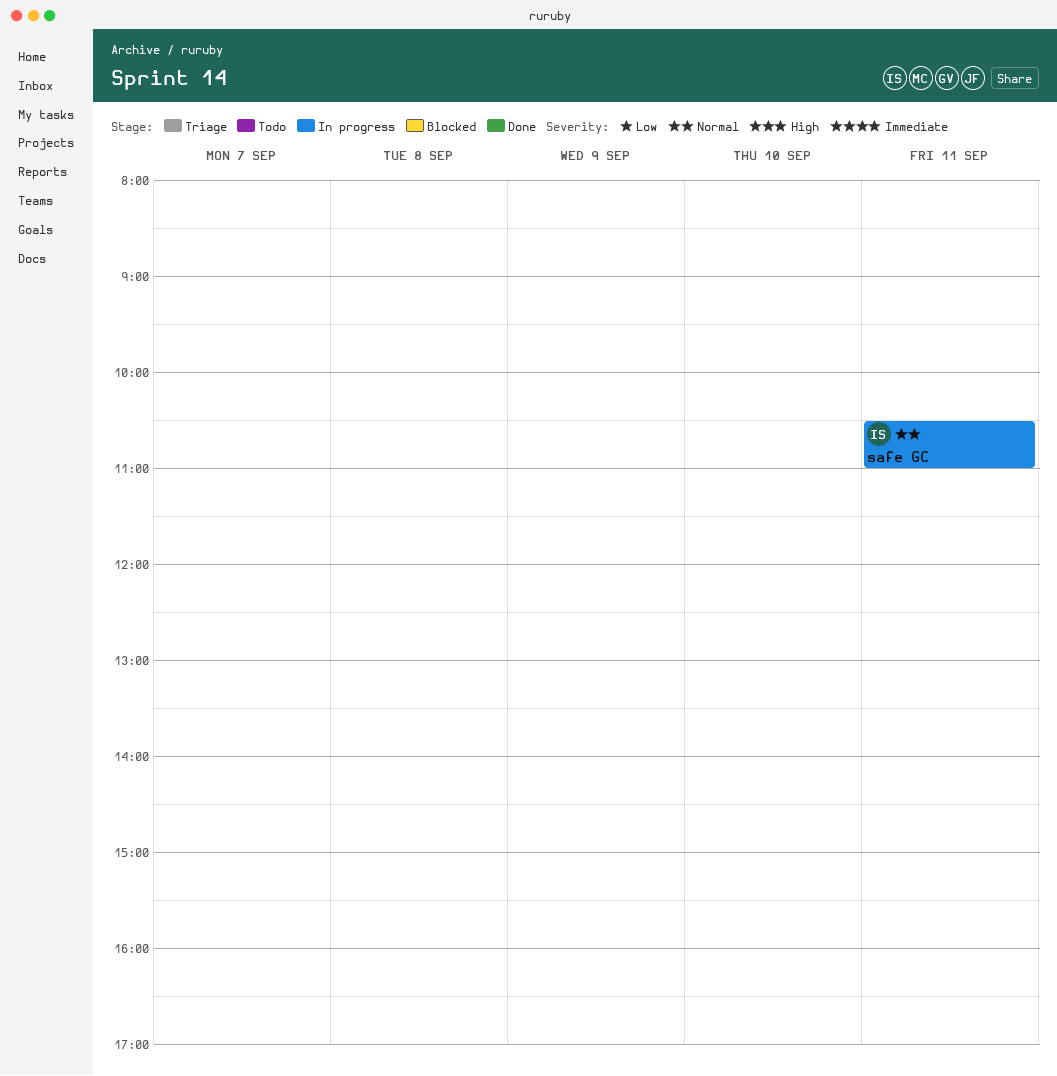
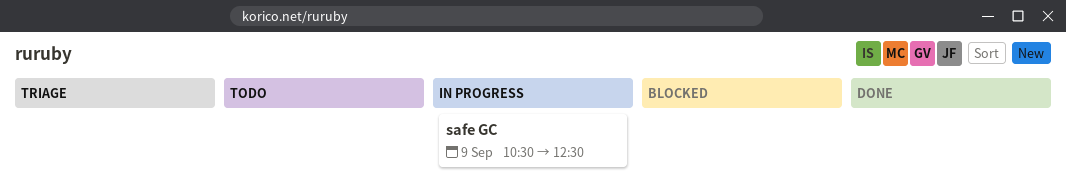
safe GC, day: Sep 11 -> Sep 9
safe GC, ends: 11:00 -> 12:30

